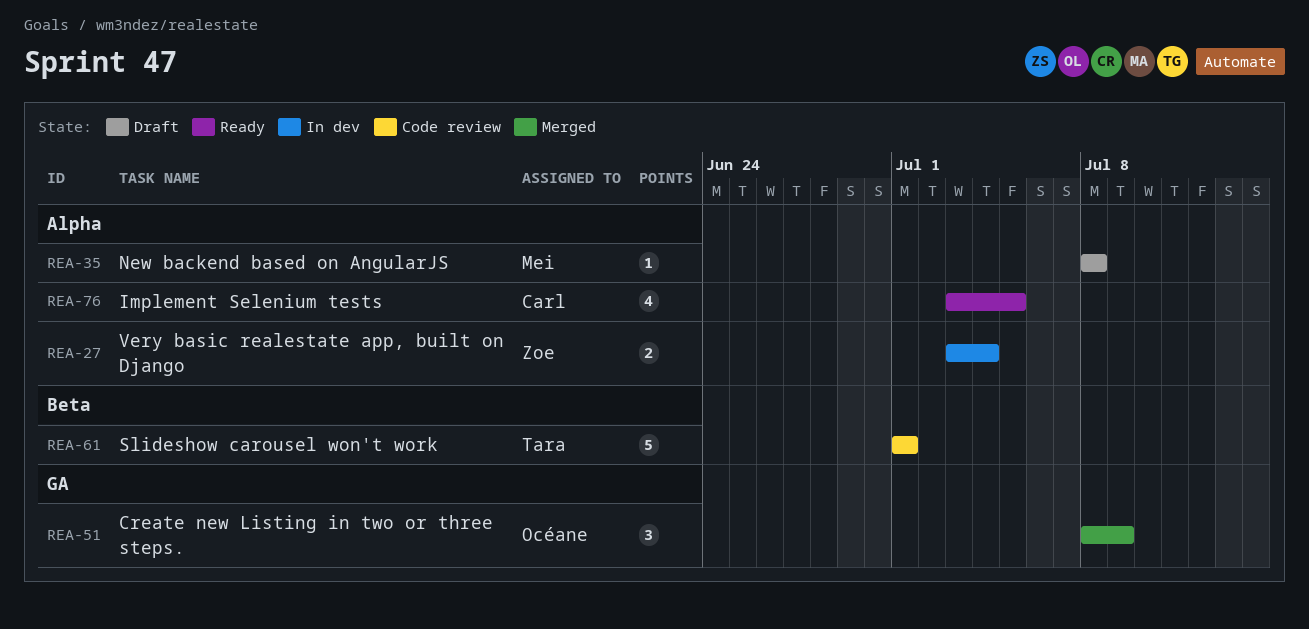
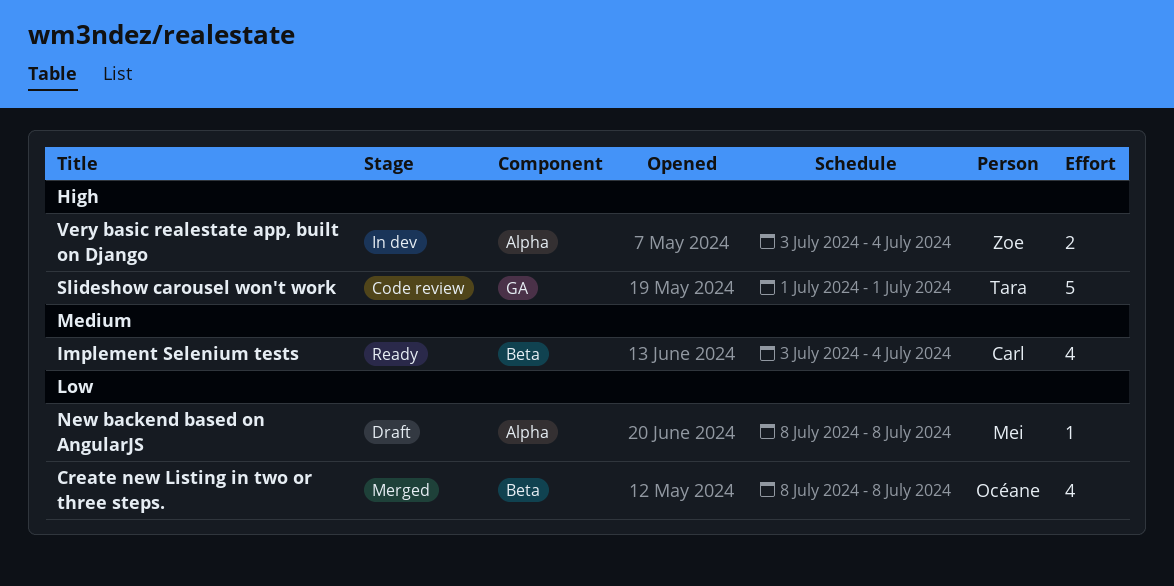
Create new Listing in two or three steps., label: GA -> Beta
Create new Listing in two or three steps., estimate: 3 -> 4
Create new Listing in two or three steps., due: Jul 9 -> Jul 8
Implement Selenium tests, label: Alpha -> Beta
Implement Selenium tests, due: Jul 5 -> Jul 4
Slideshow carousel won't work, label: Beta -> GA

